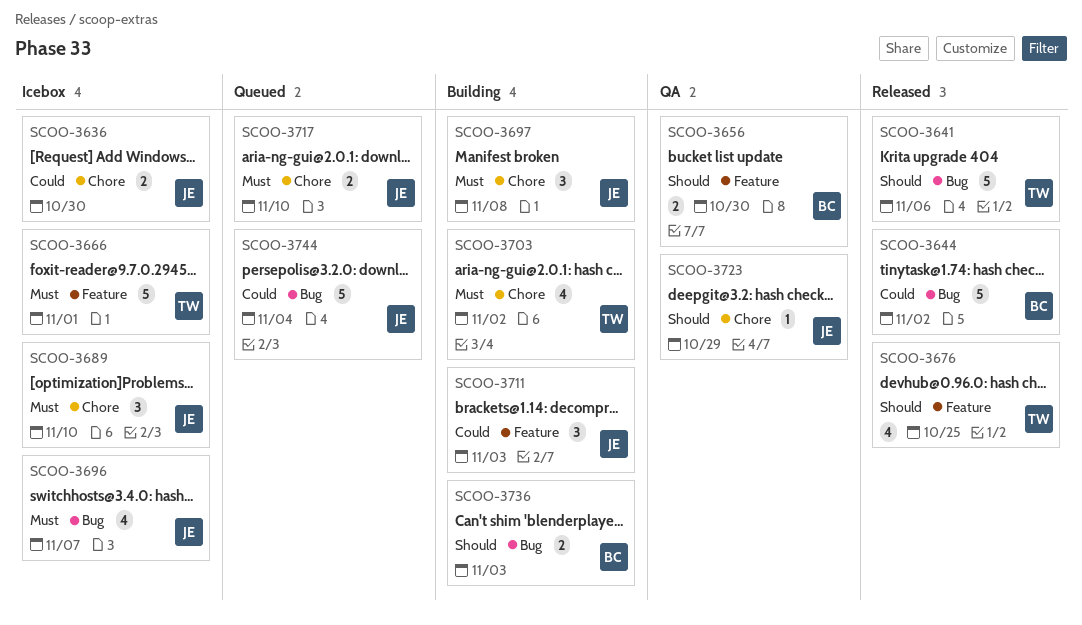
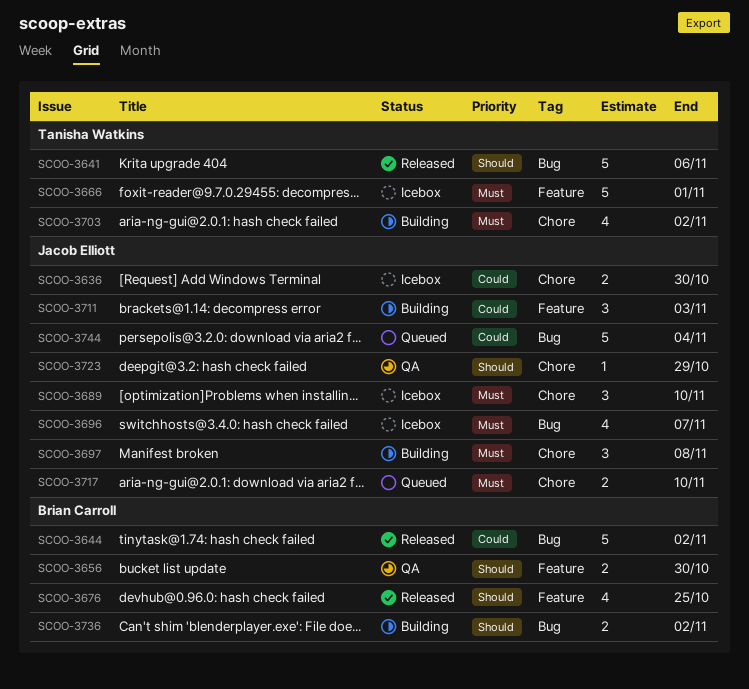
SCOO-3676, owner: Tanisha Watkins -> Brian Carroll
SCOO-3736, due: Nov 3 -> Nov 2

